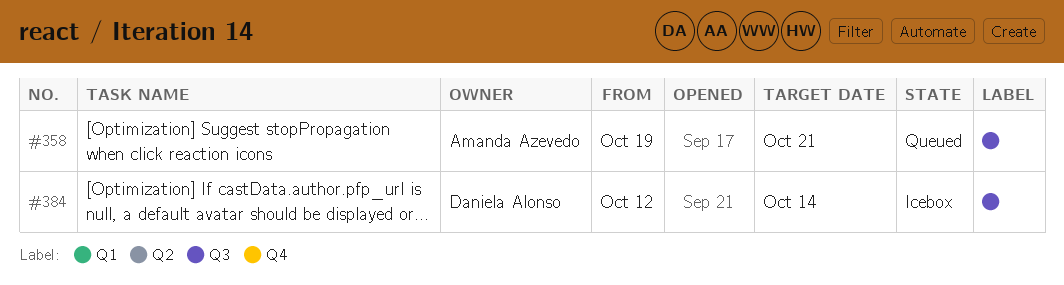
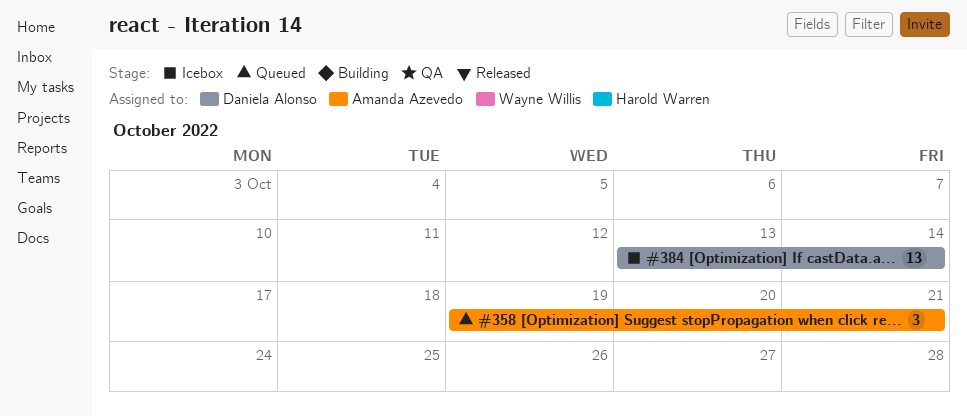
#384, start: Oct 12 -> Oct 13

